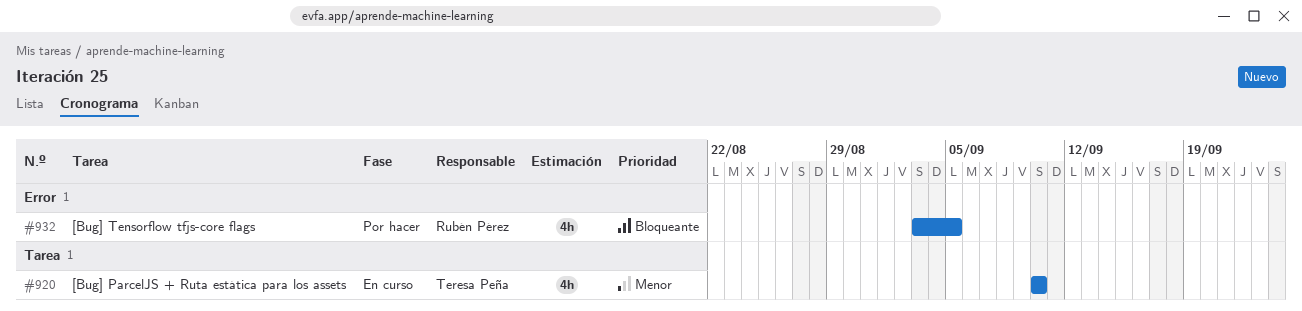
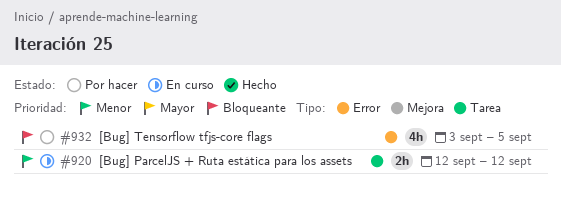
#920, estimate: 4h -> 2h
#920, start: Sep 10 -> Sep 12
#920, due: Sep 10 -> Sep 12

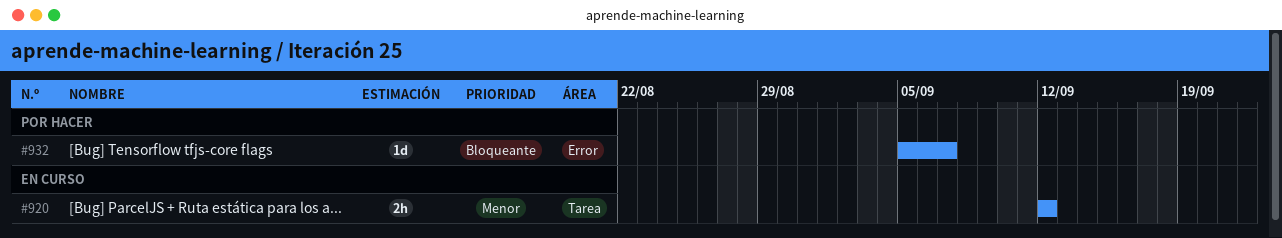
#932, estimate: 4h -> 1d
#932, start: Sep 3 -> Sep 5
#932, due: Sep 5 -> Sep 7

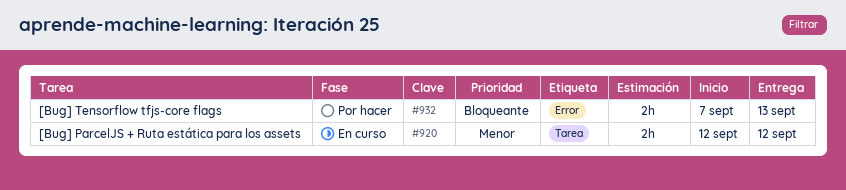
#932, estimate: 1d -> 2h
#932, start: Sep 5 -> Sep 7
#932, due: Sep 7 -> Sep 13

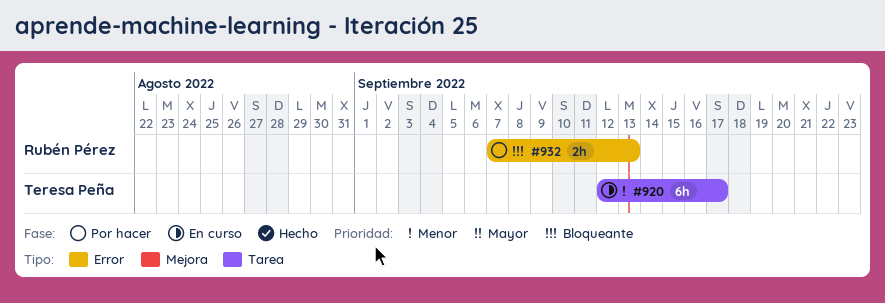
#920, estimate: 2h -> 6h
#920, due: Sep 12 -> Sep 17

